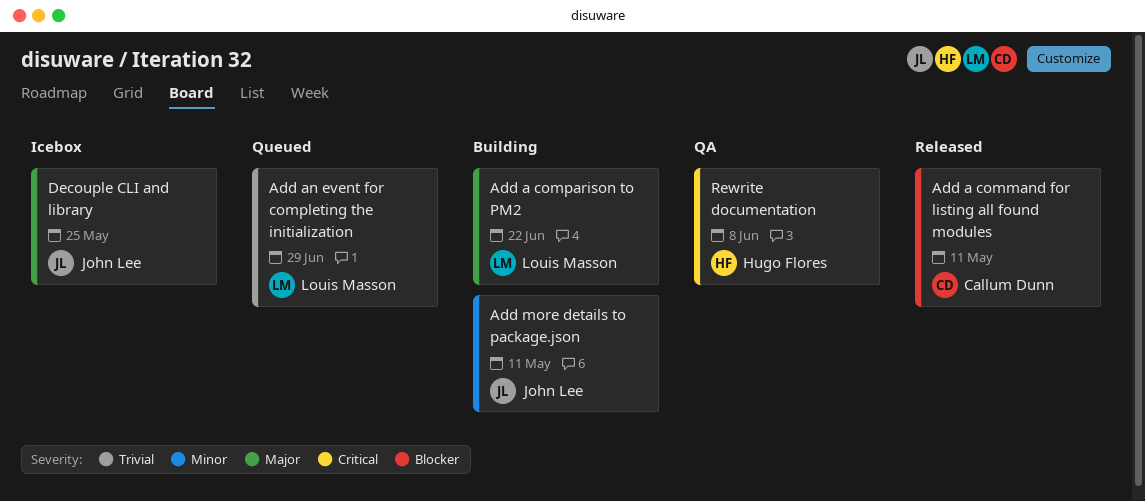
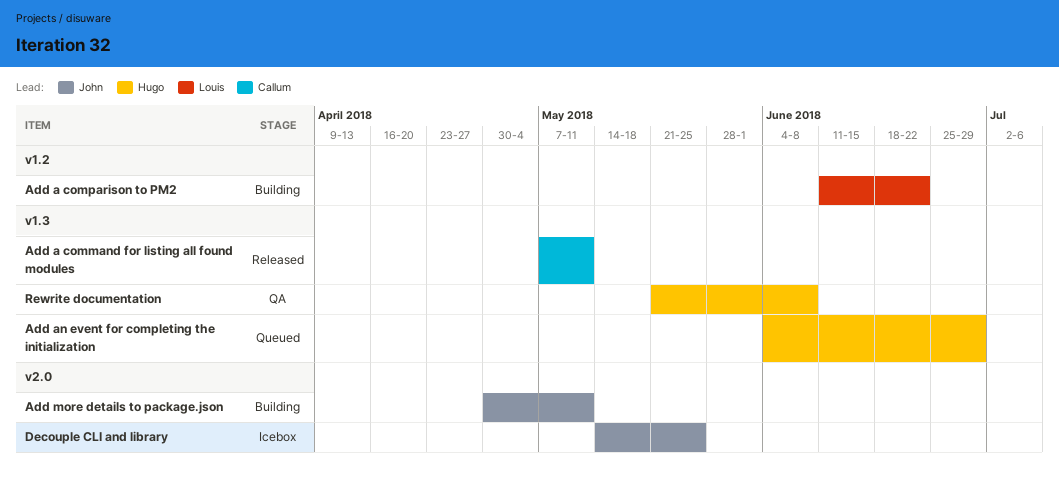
Add an event for completing the initialization, owner: Louis Masson -> Hugo Flores

